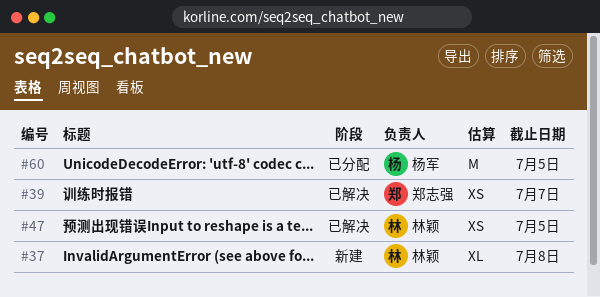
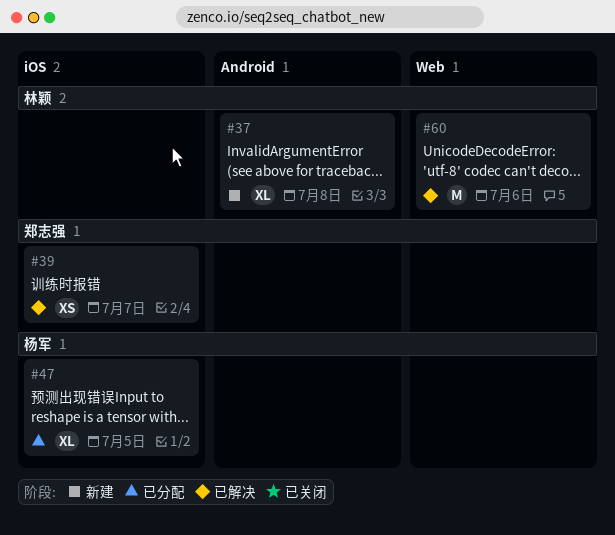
#47, status: 已解决 -> 已分配
#47, owner: 林颖 -> 杨军
#47, estimate: XS -> XL
#60, status: 已分配 -> 已解决
#60, owner: 杨军 -> 林颖
#60, due: Jul 5 -> Jul 6

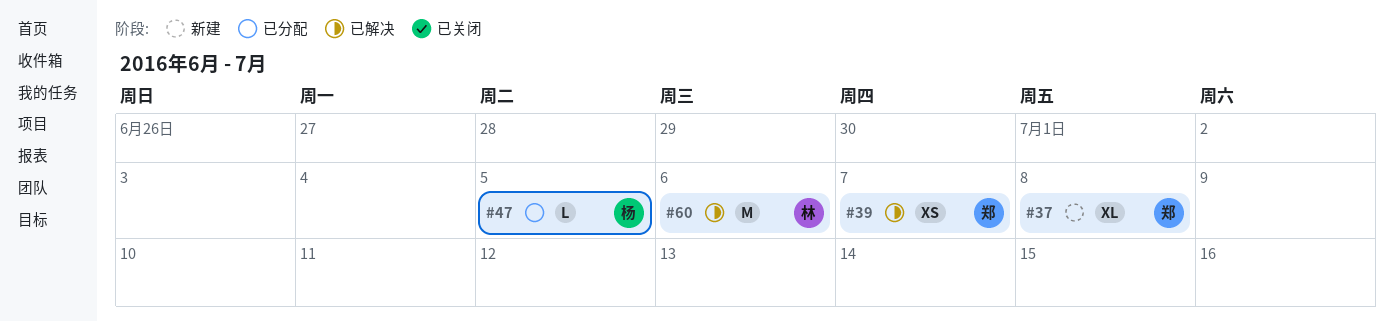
#37, owner: 林颖 -> 郑志强
#47, estimate: XL -> L

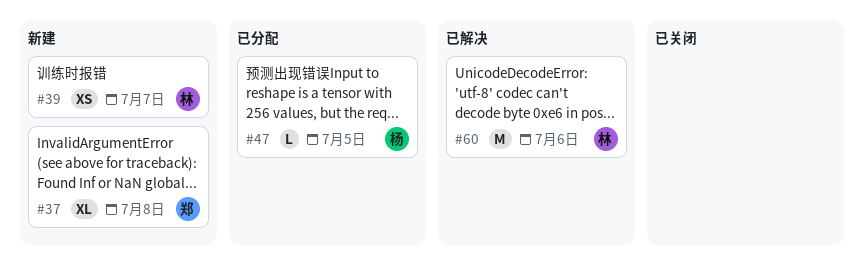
#39, status: 已解决 -> 新建
#39, owner: 郑 -> 林

